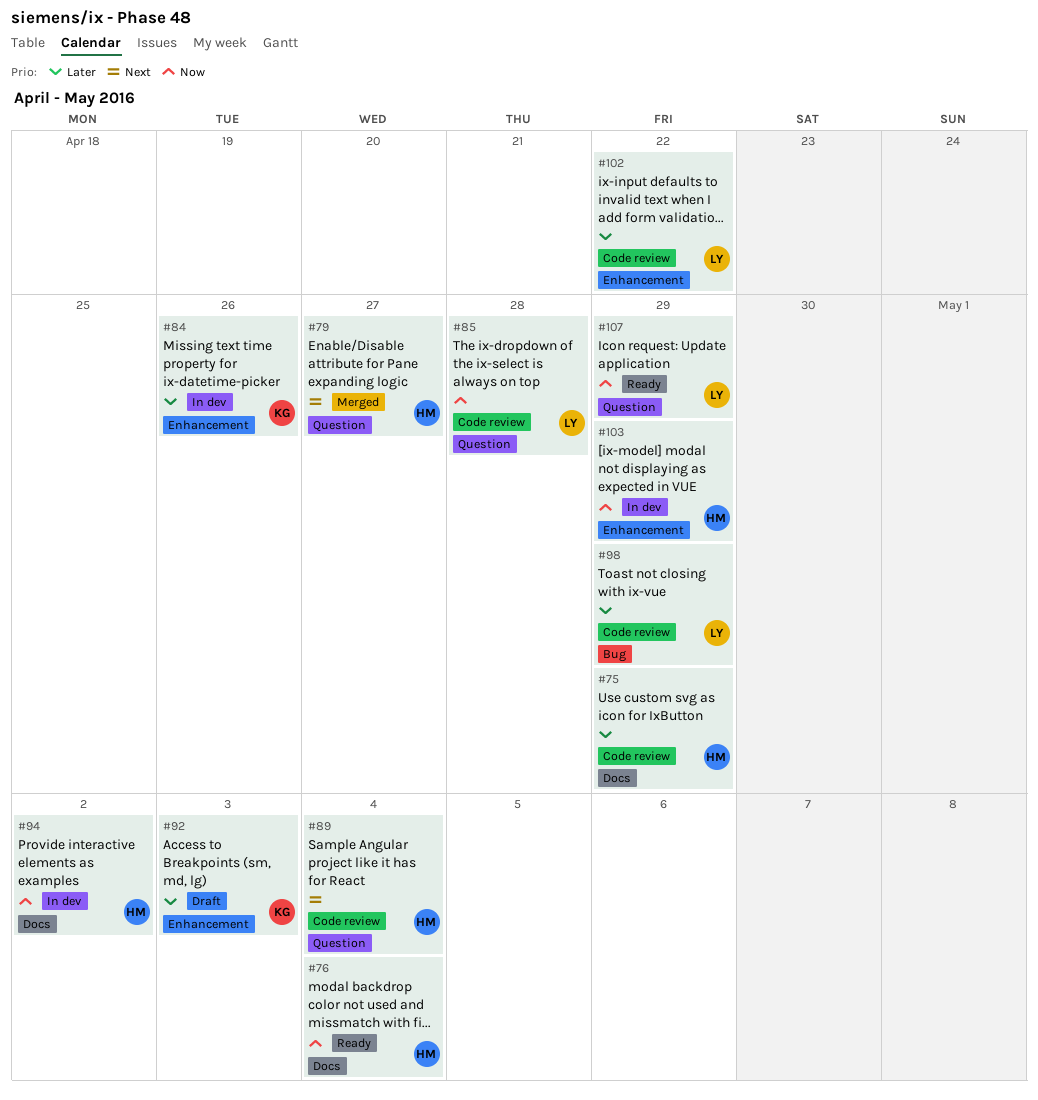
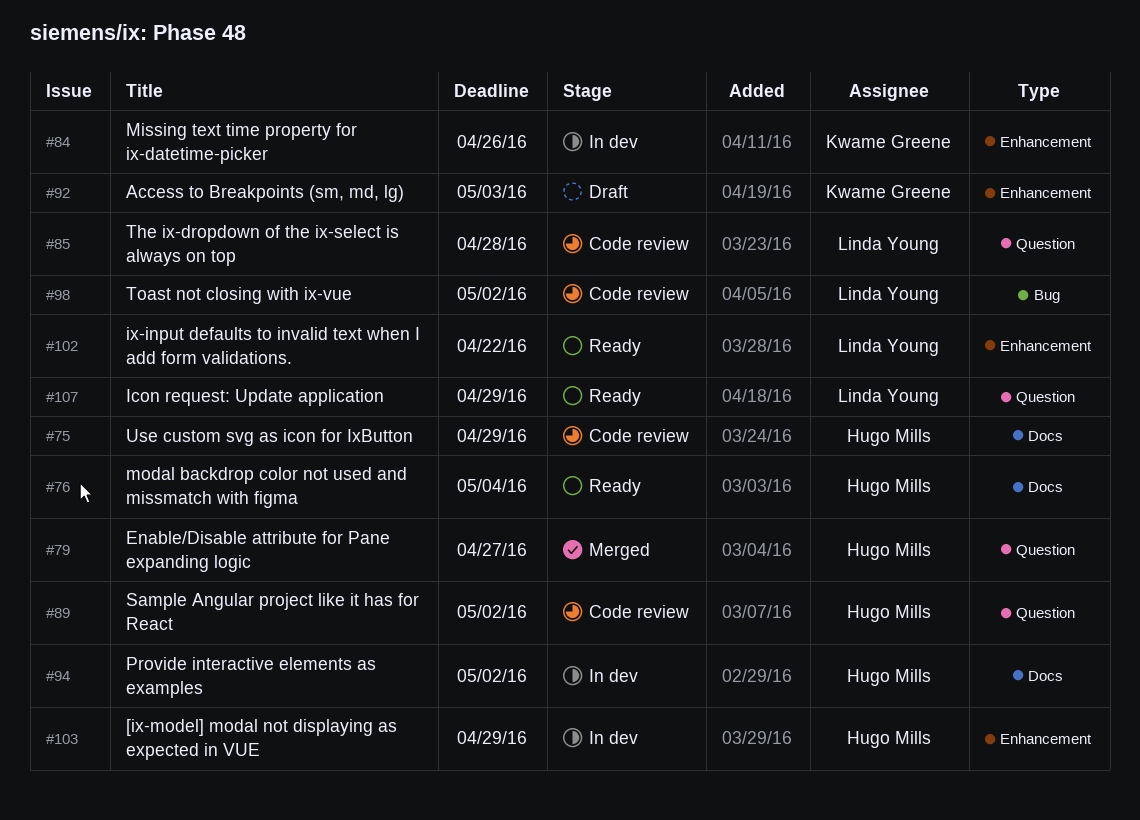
#89, due: May 4 -> May 2
#98, due: Apr 29 -> May 2
#102, status: Code review -> Ready

